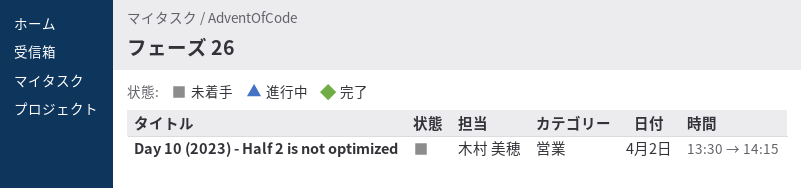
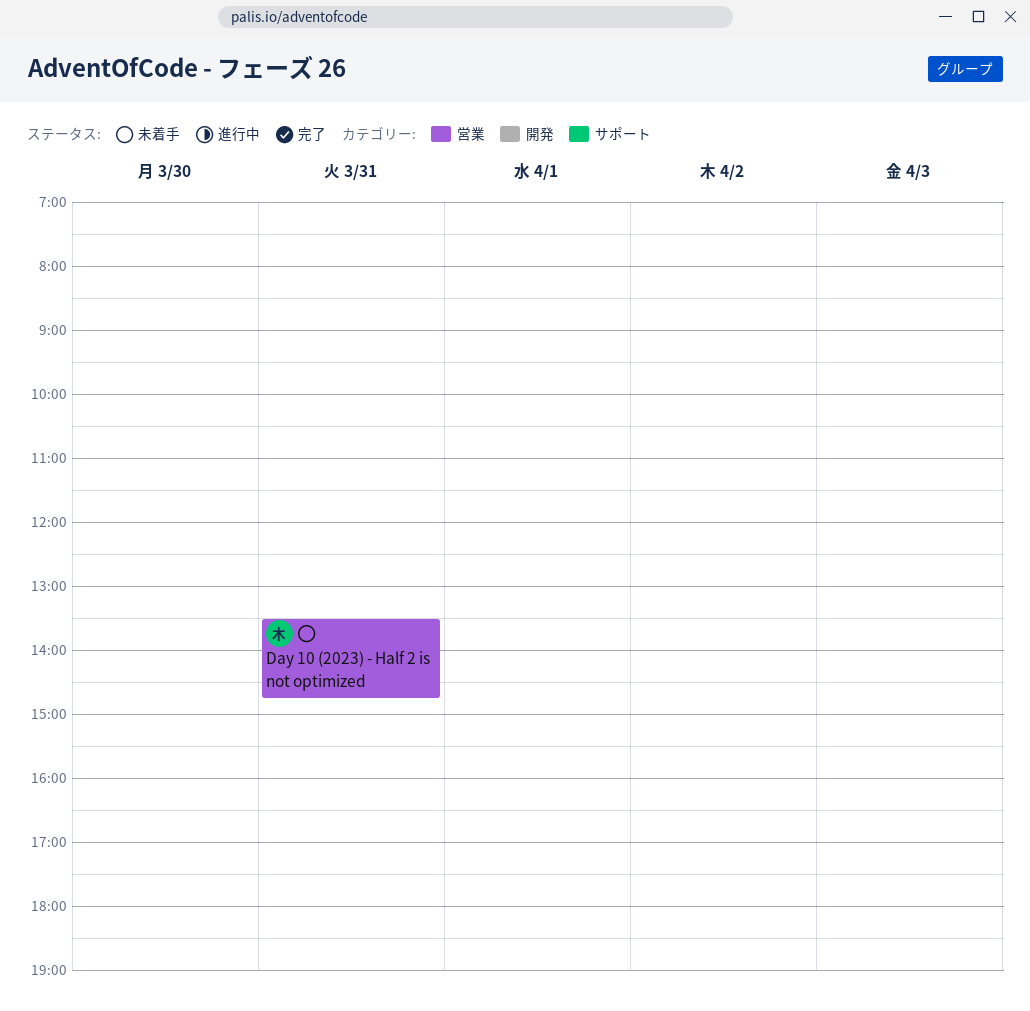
Day 10 (2023) - Half 2 is not optimized, day: Apr 2 -> Mar 31
Day 10 (2023) - Half 2 is not optimized, ends: 14:15 -> 14:45

